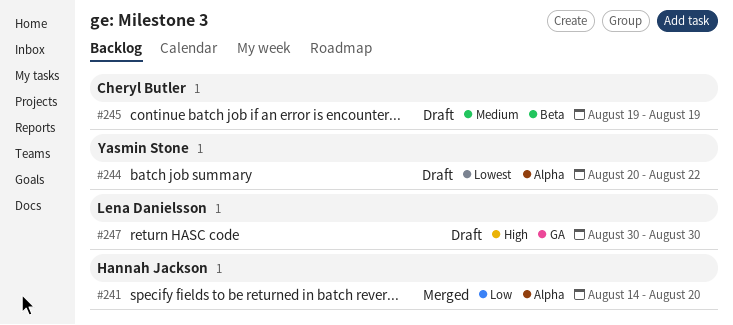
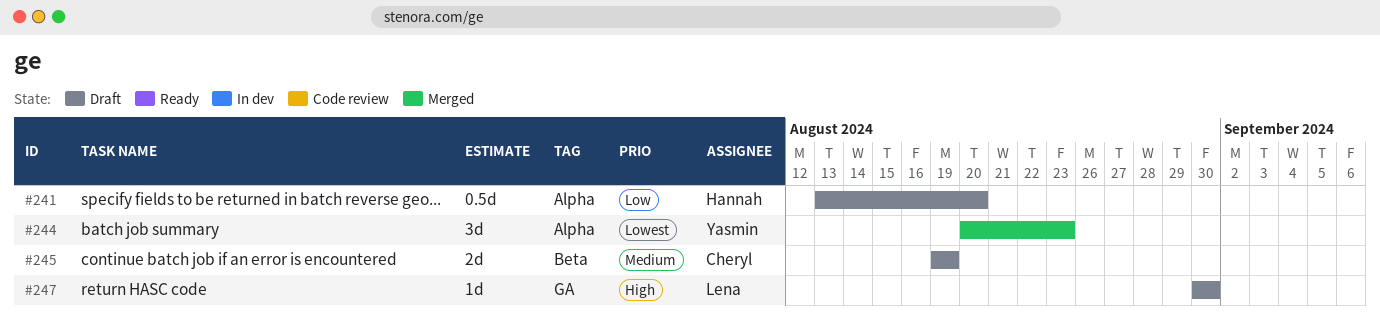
#241, status: Merged -> Draft
#241, start: Aug 14 -> Aug 13
#244, status: Draft -> Merged
#244, due: Aug 22 -> Aug 23

